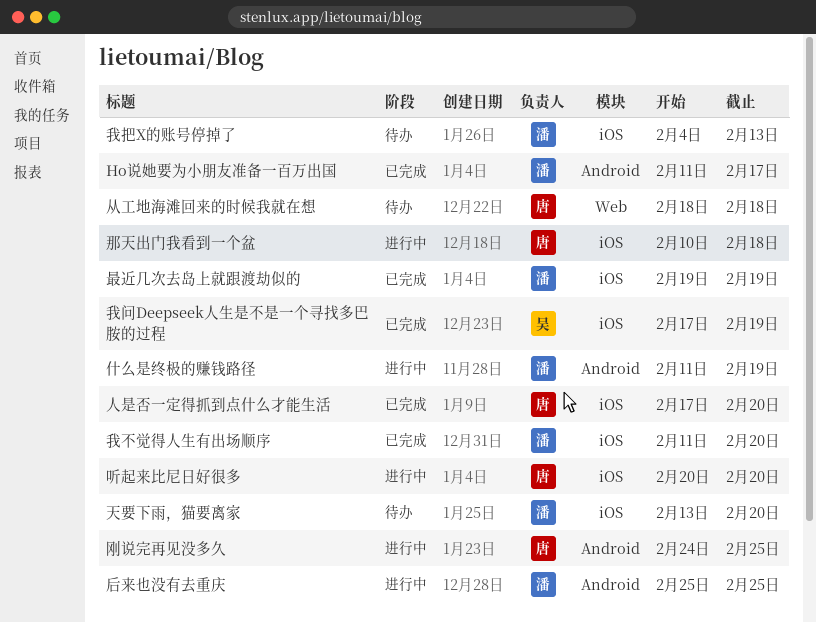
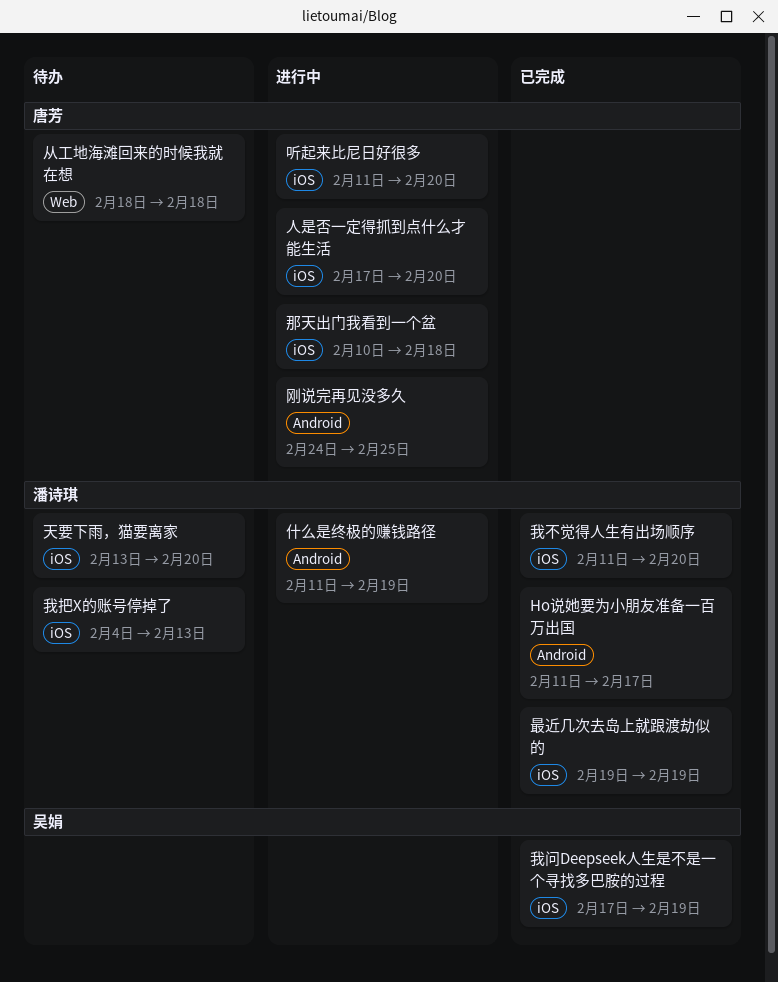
人是否一定得抓到点什么才能生活, status: 已完成 -> 进行中
后来也没有去重庆: present -> none
听起来比尼日好很多, start: Feb 20 -> Feb 11

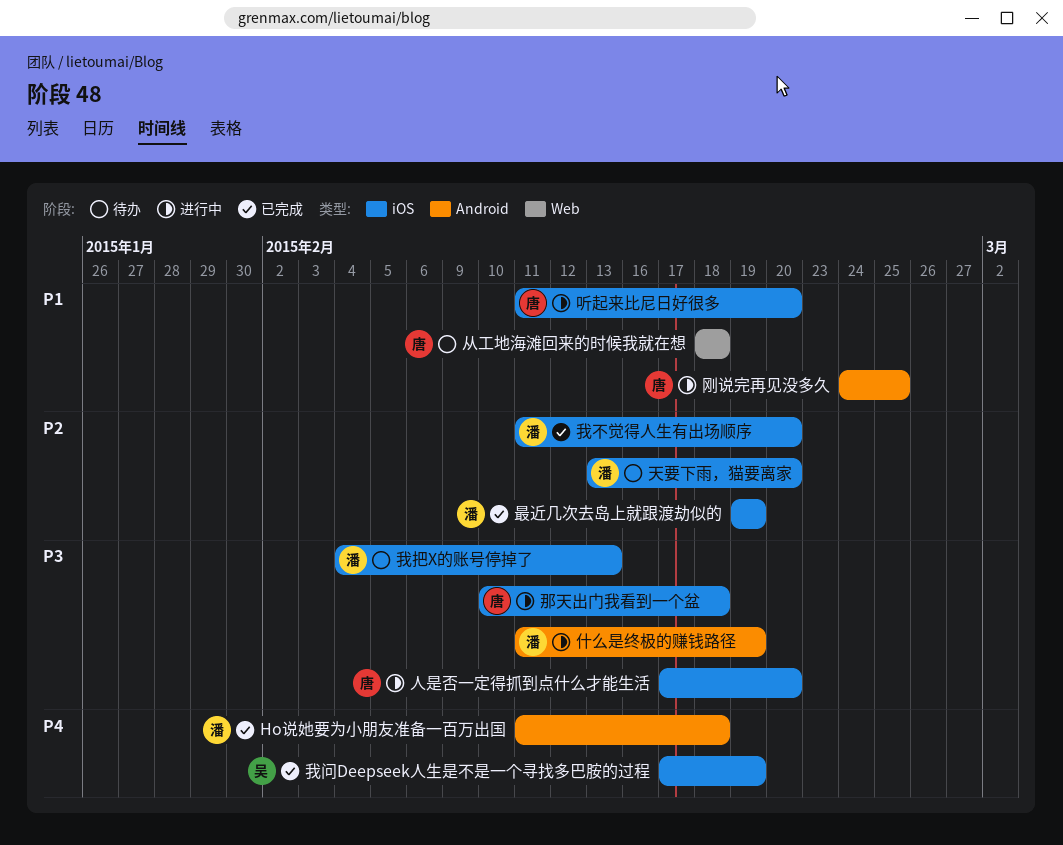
Ho说她要为小朋友准备一百万出国, due: Feb 17 -> Feb 18

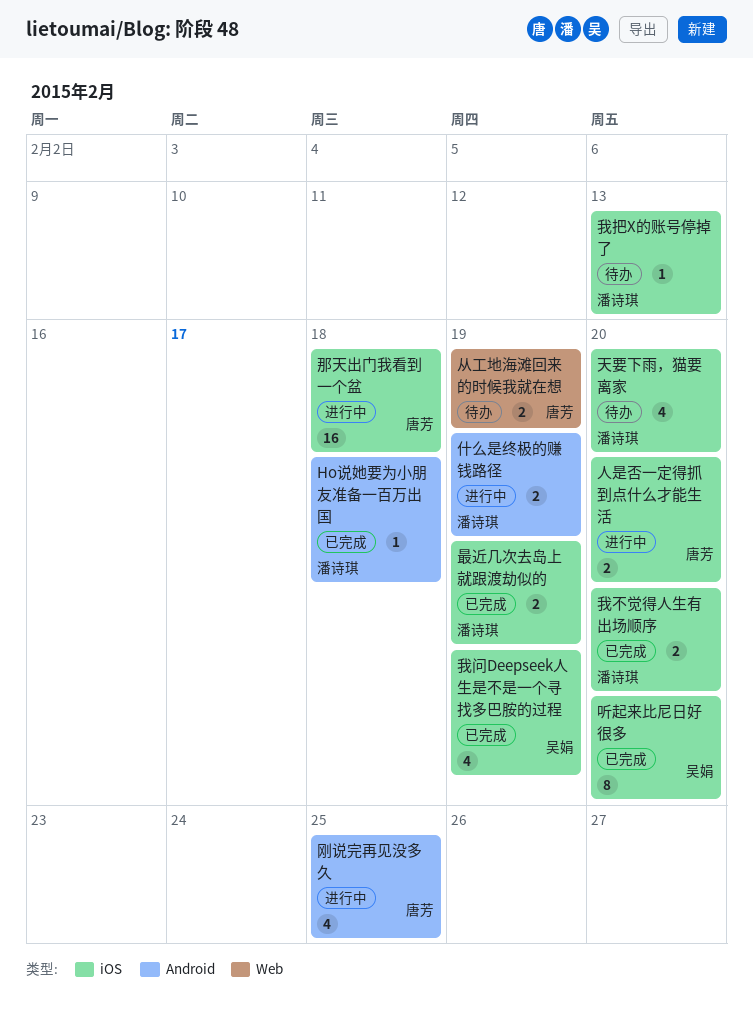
从工地海滩回来的时候我就在想, due: Feb 18 -> Feb 19
听起来比尼日好很多, status: 进行中 -> 已完成
听起来比尼日好很多, owner: 唐芳 -> 吴娟

